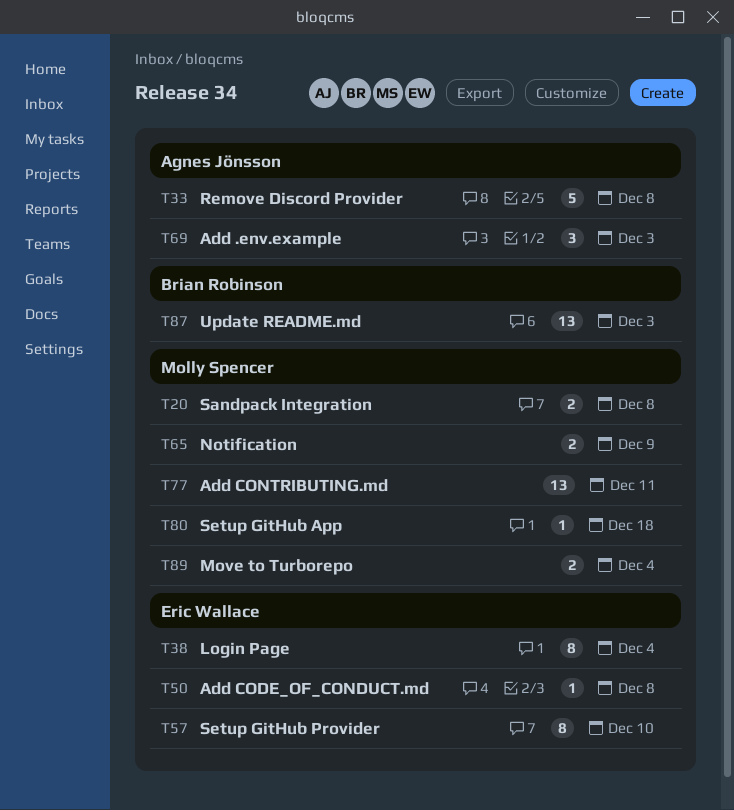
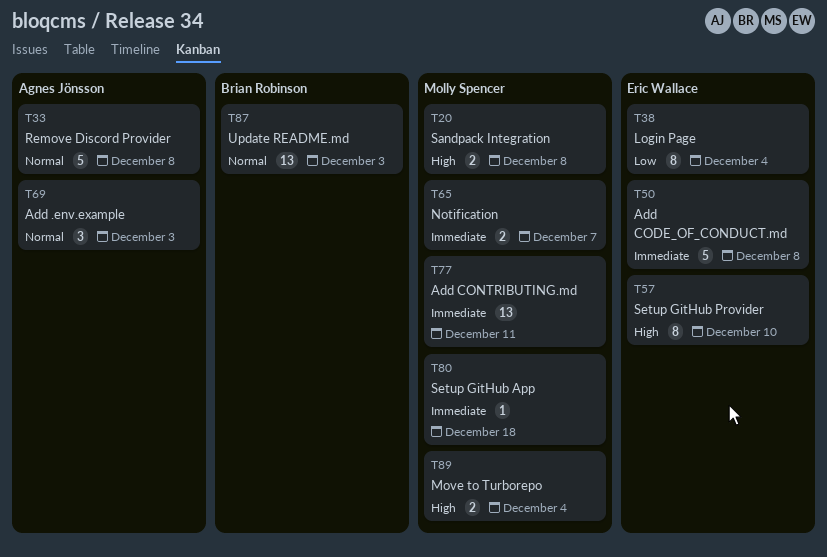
T50, estimate: 1 -> 5
T65, due: Dec 9 -> Dec 7

